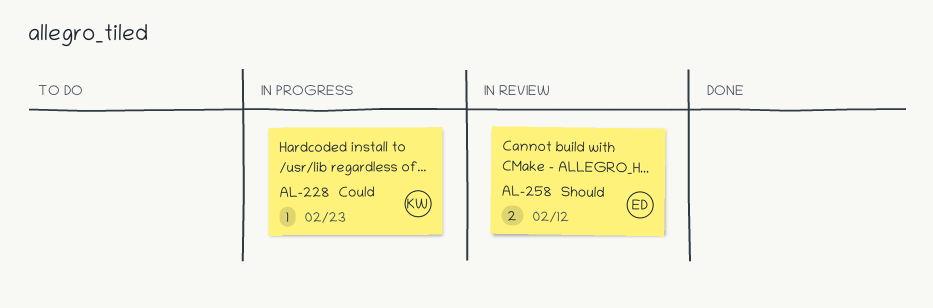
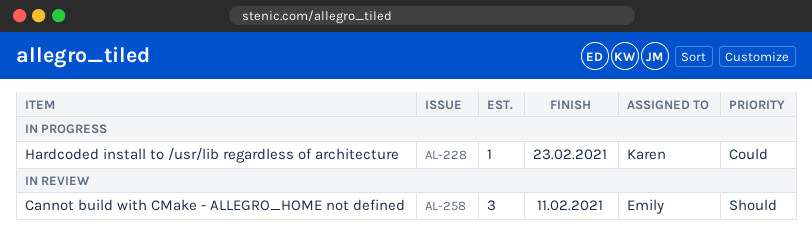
AL-258, estimate: 2 -> 3
AL-258, due: Feb 12 -> Feb 11

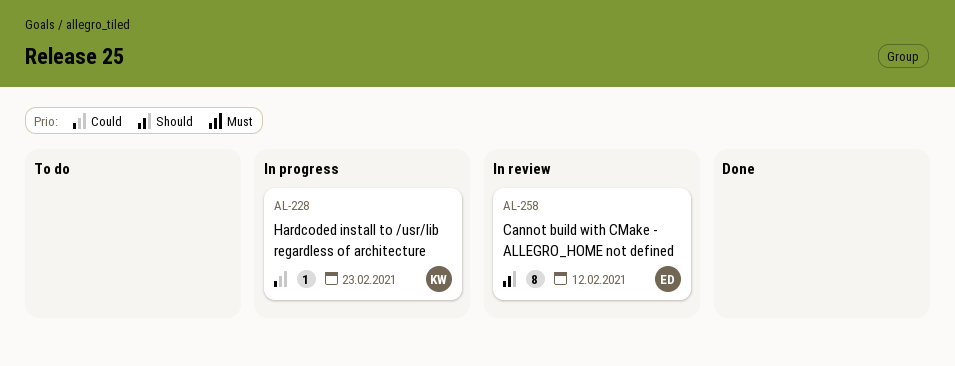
AL-258, estimate: 3 -> 8
AL-258, due: Feb 11 -> Feb 12

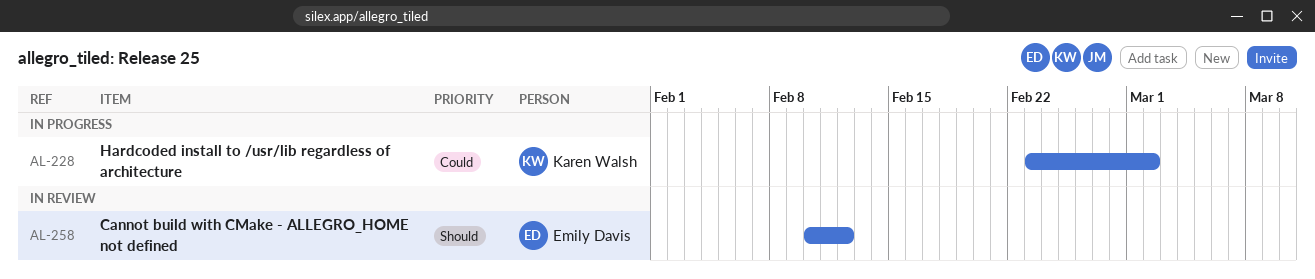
AL-228, due: Feb 23 -> Mar 2

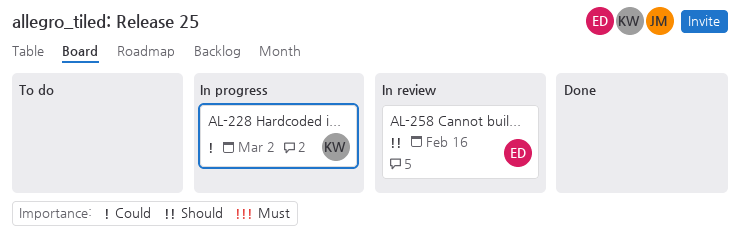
AL-258, due: Feb 12 -> Feb 16

